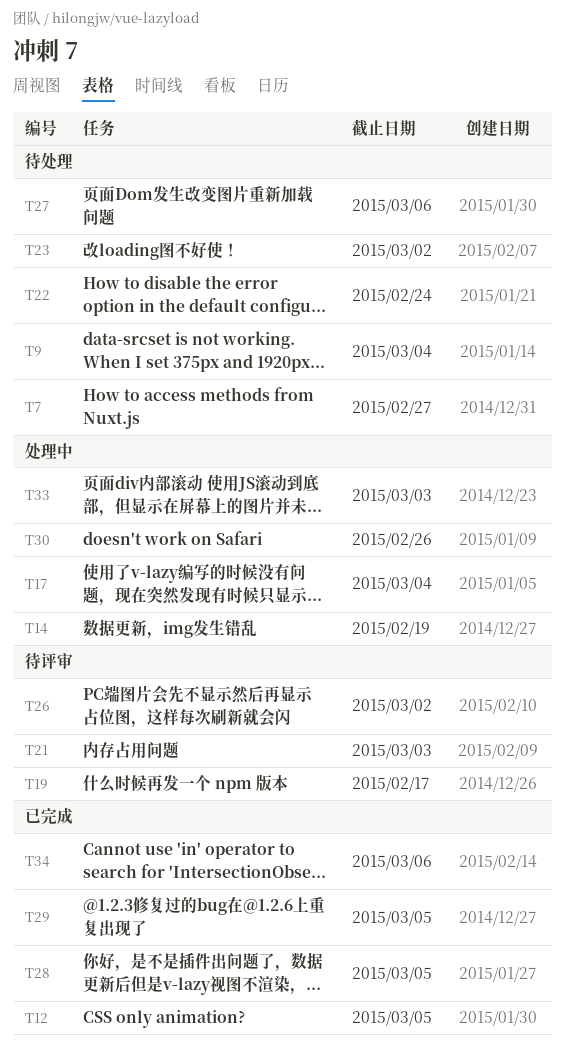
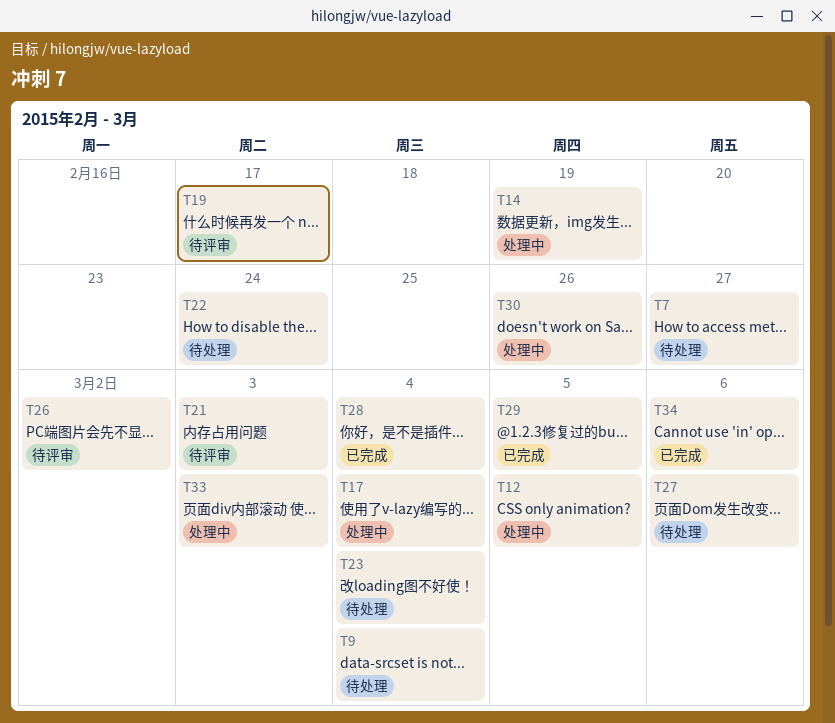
T12, status: 已完成 -> 处理中
T23, due: Mar 2 -> Mar 4
T28, due: Mar 5 -> Mar 4

